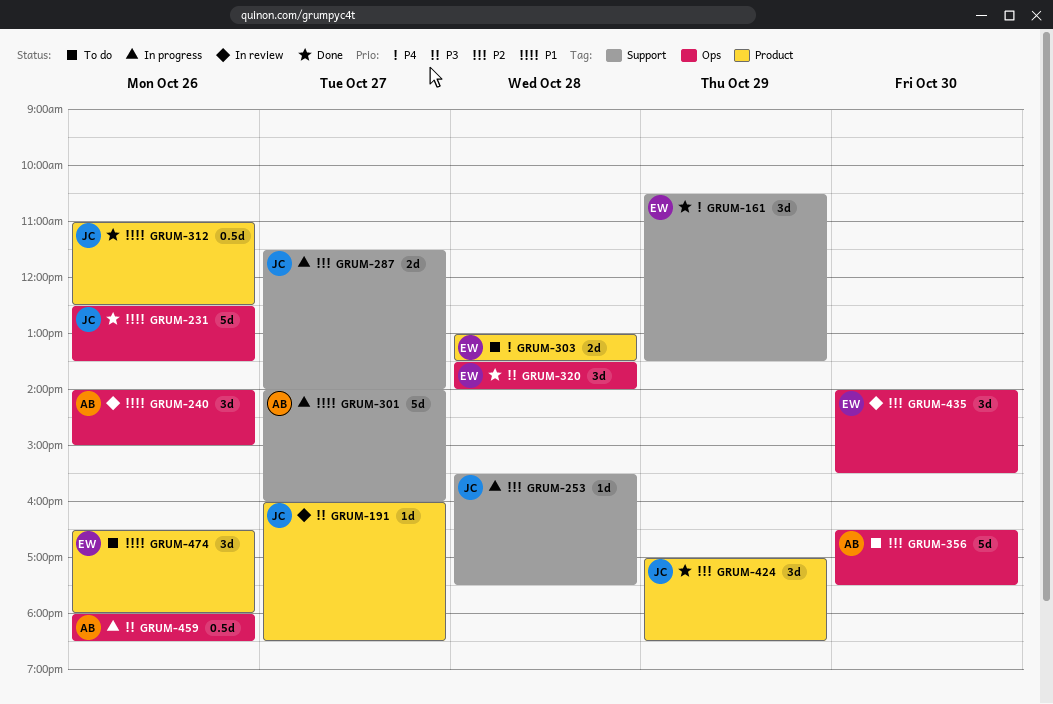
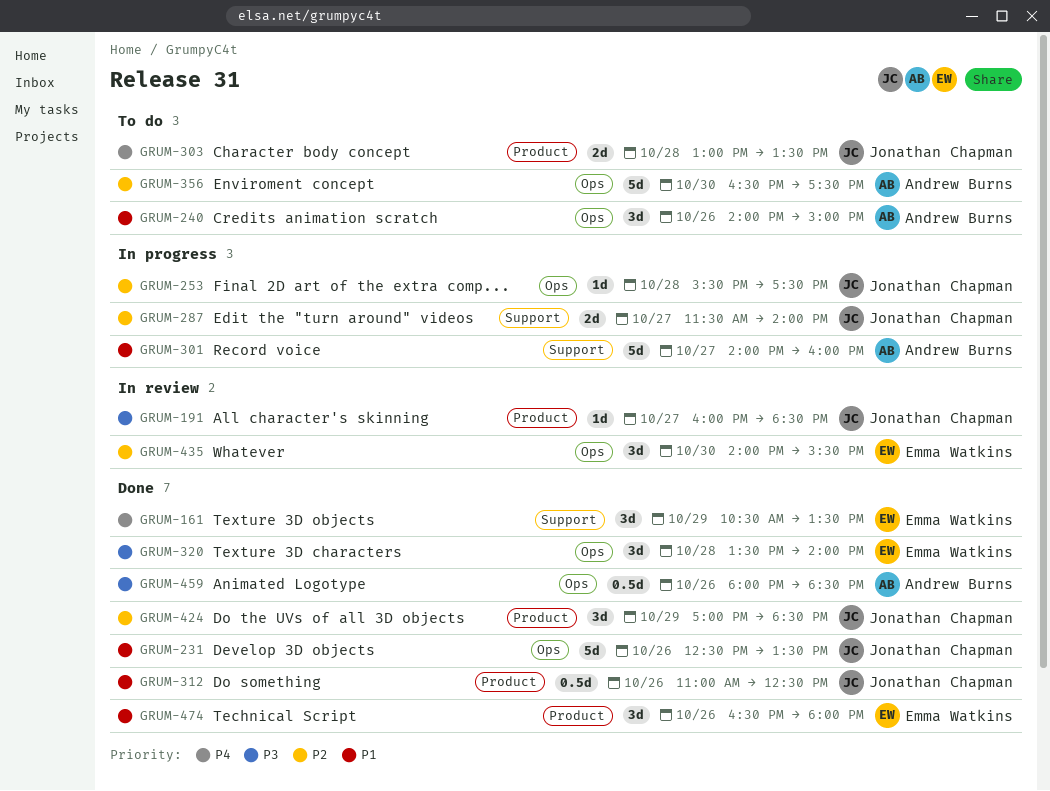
GRUM-240, status: In review -> To do
GRUM-253, label: Support -> Ops
GRUM-303, owner: Emma Watkins -> Jonathan Chapman
GRUM-459, status: In progress -> Done
GRUM-474, status: To do -> Done

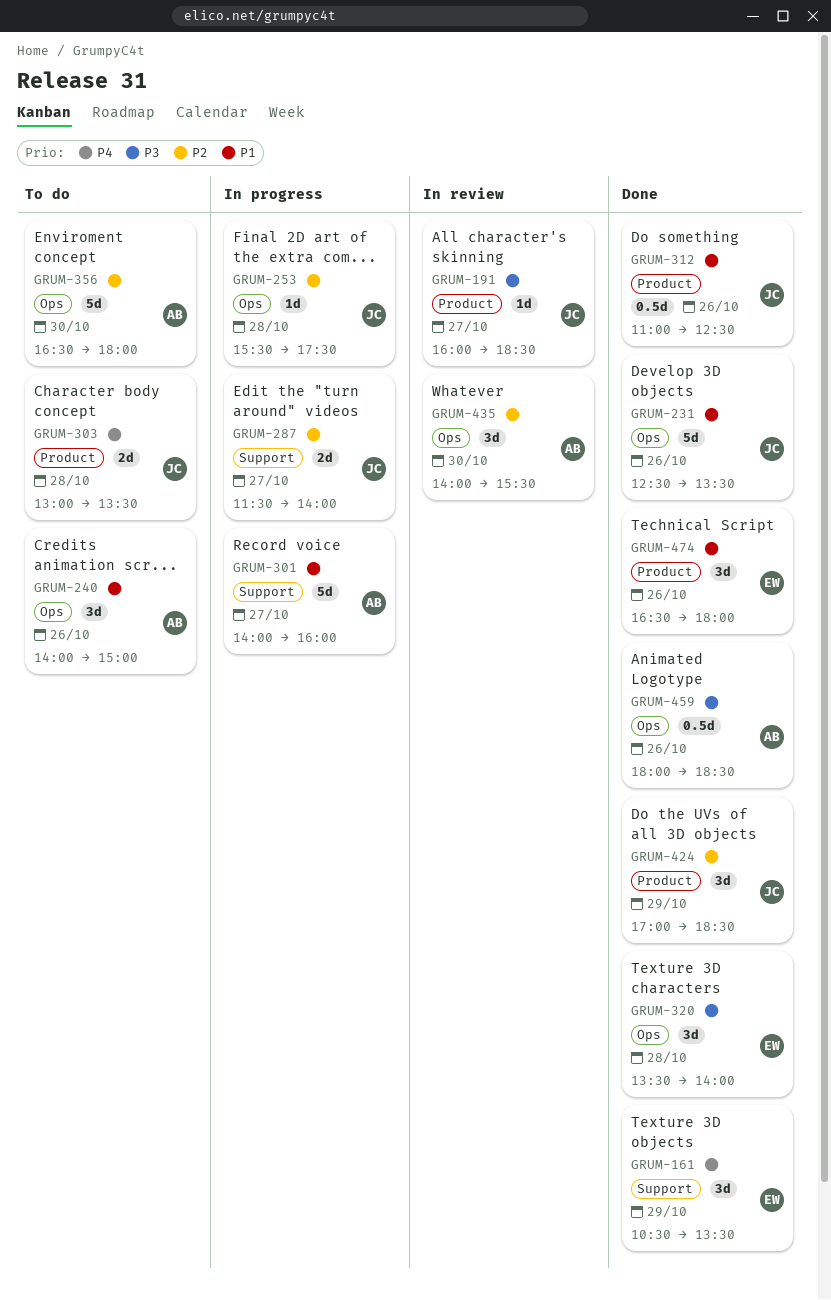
GRUM-356, ends: 17:30 -> 18:00
GRUM-435, owner: Emma Watkins -> Andrew Burns

